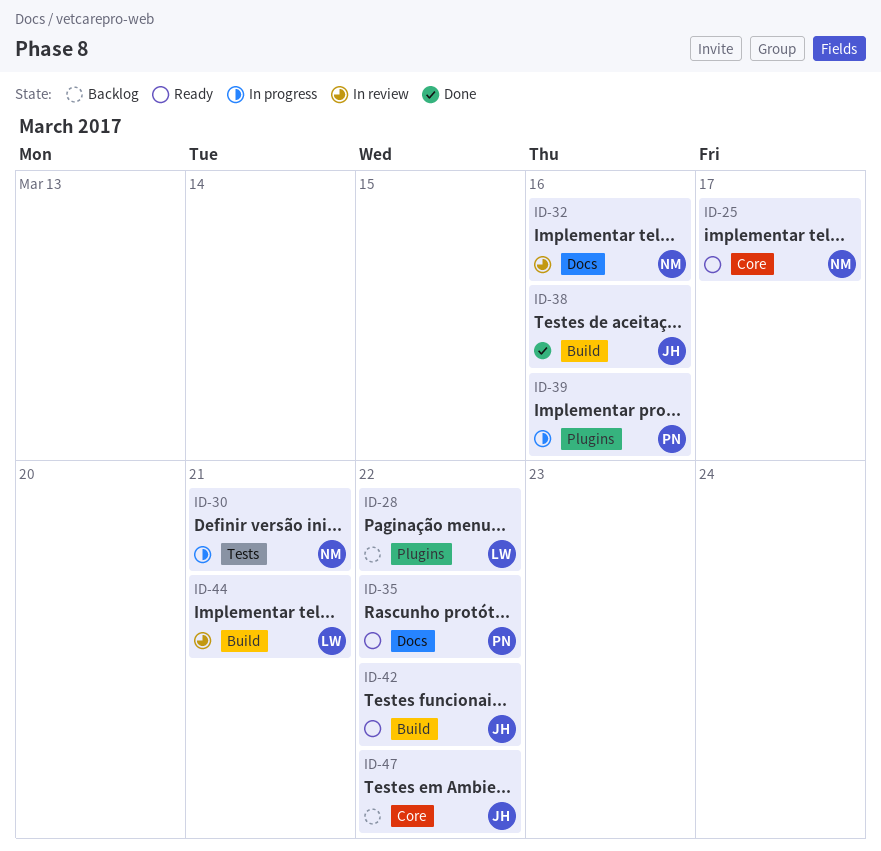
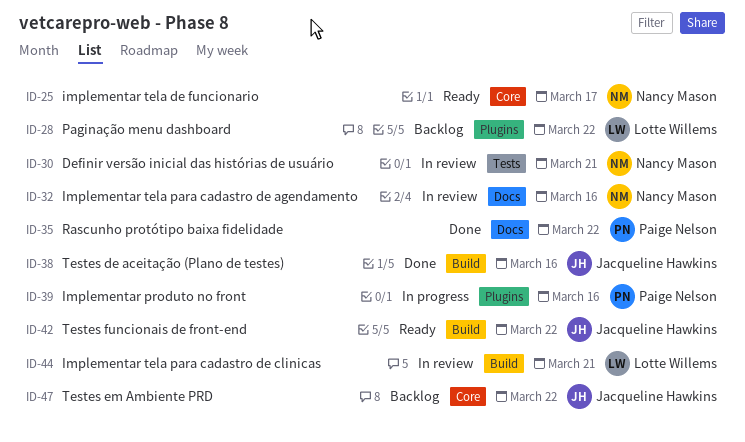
ID-30, status: In progress -> In review
ID-35, status: Ready -> Done

